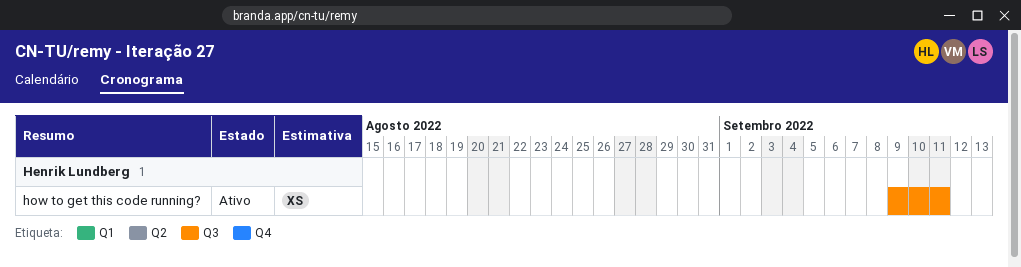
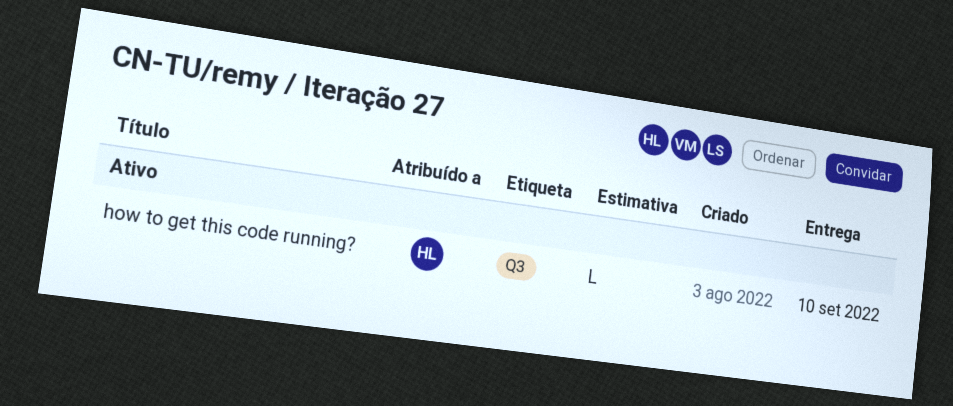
how to get this code running?, estimate: XS -> L
how to get this code running?, due: Sep 11 -> Sep 10

